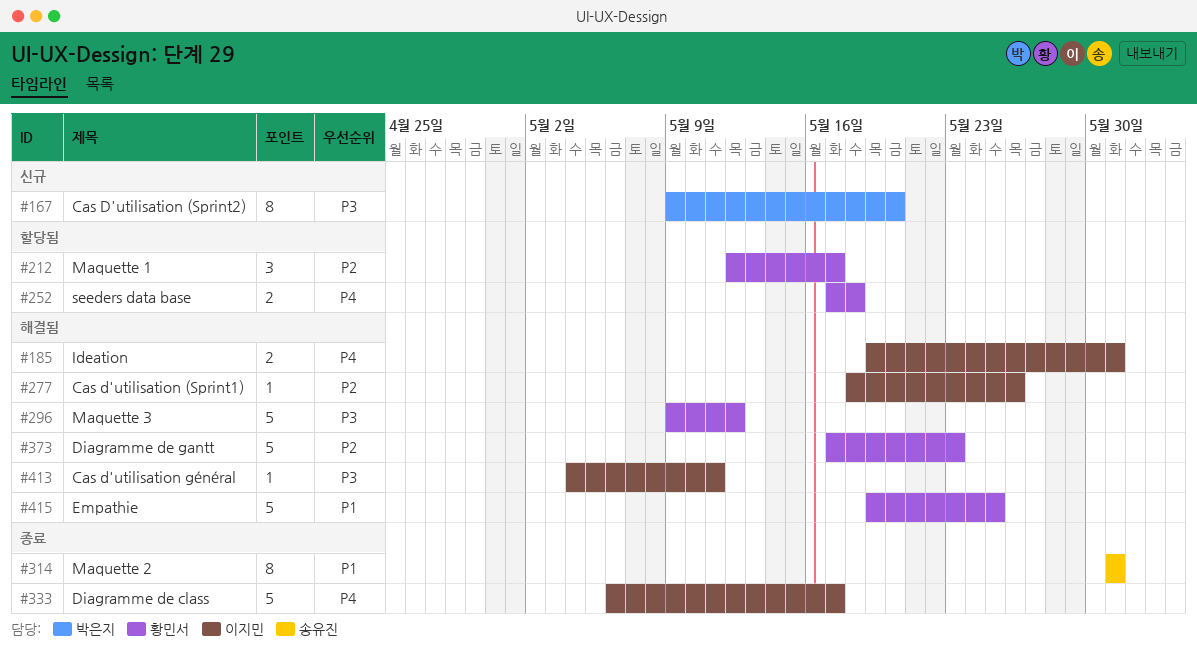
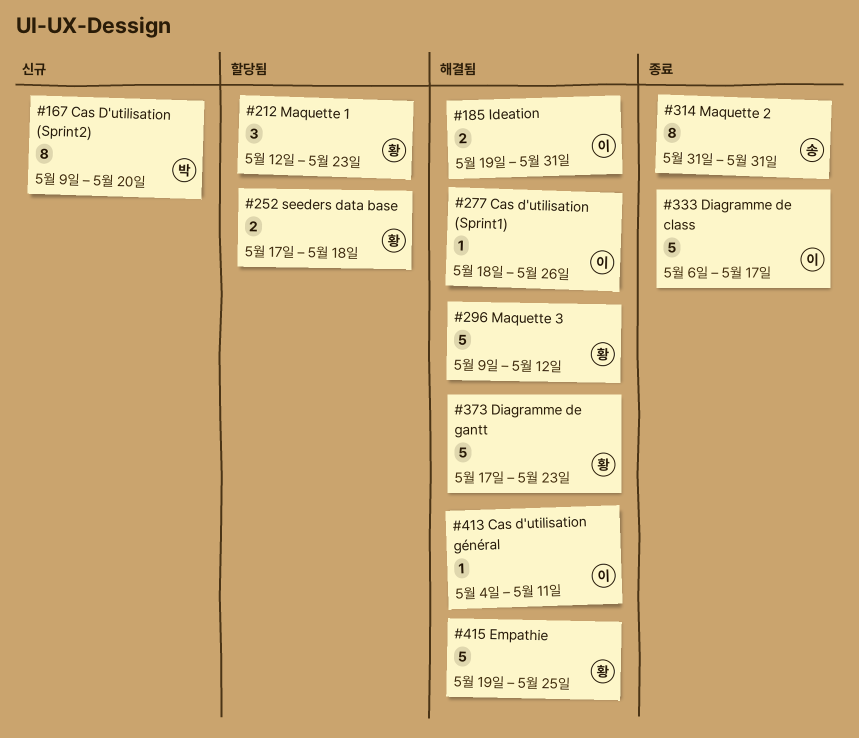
#212, due: May 17 -> May 23

